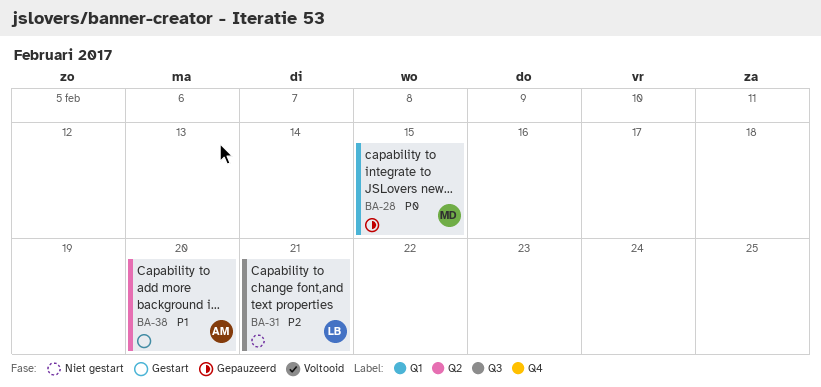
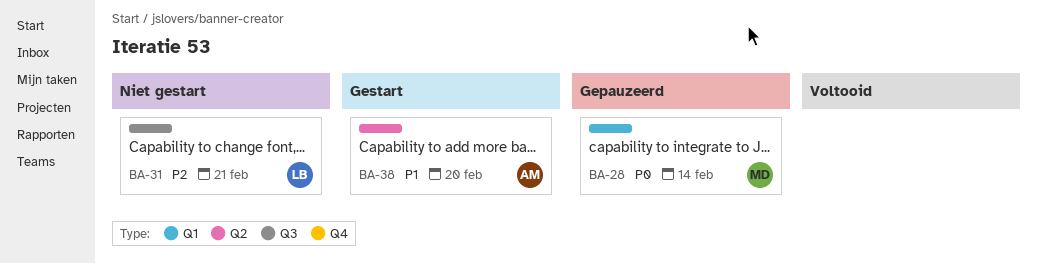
BA-28, due: Feb 15 -> Feb 14

